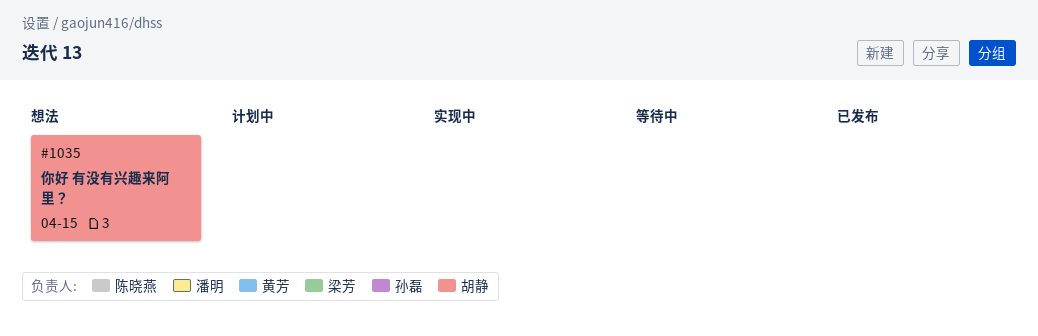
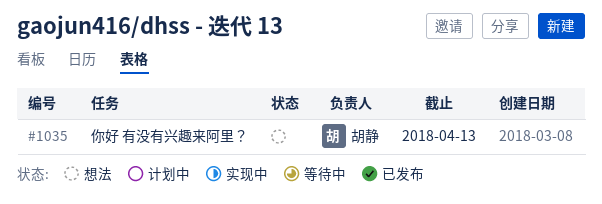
#1035, due: Apr 15 -> Apr 13

